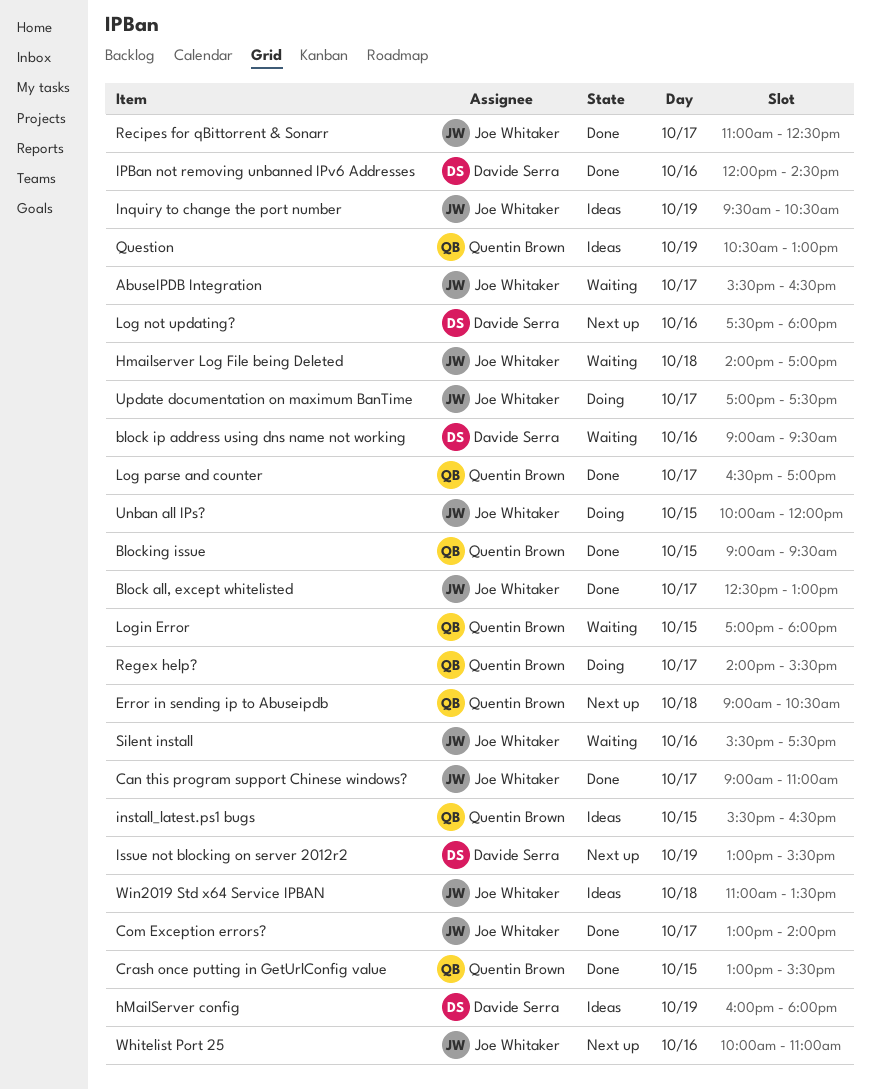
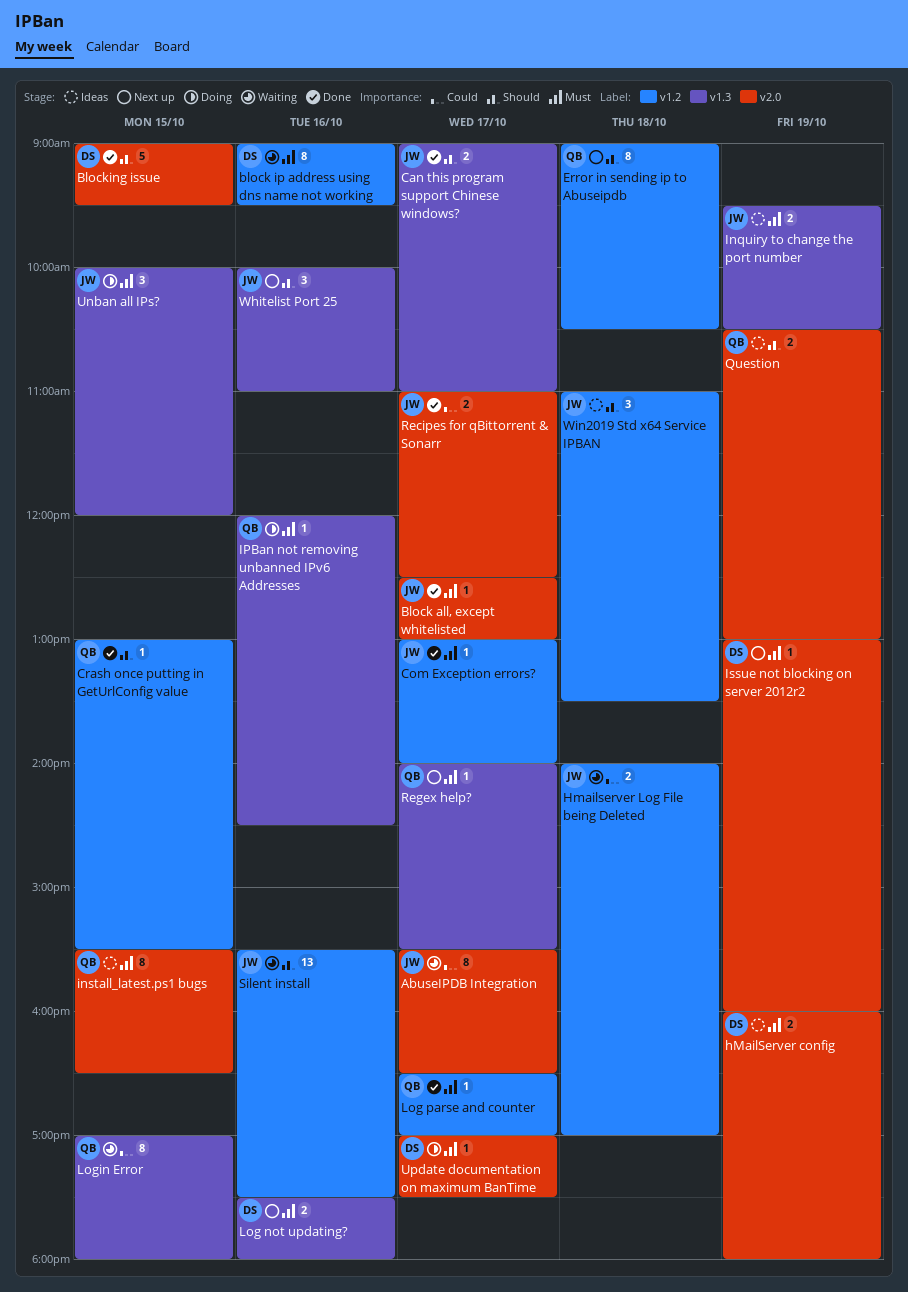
Blocking issue, owner: Quentin Brown -> Davide Serra
IPBan not removing unbanned IPv6 Addresses, status: Done -> Doing
IPBan not removing unbanned IPv6 Addresses, owner: Davide Serra -> Quentin Brown
Issue not blocking on server 2012r2, ends: 15:30 -> 16:00
Regex help?, status: Doing -> Next up
Update documentation on maximum BanTime, owner: Joe Whitaker -> Davide Serra

